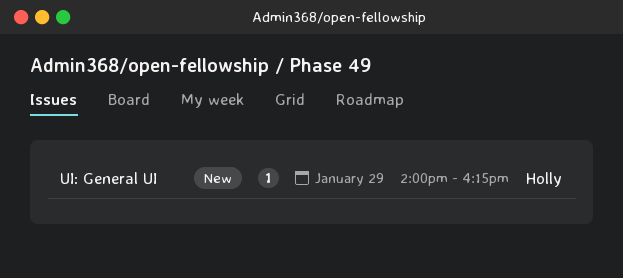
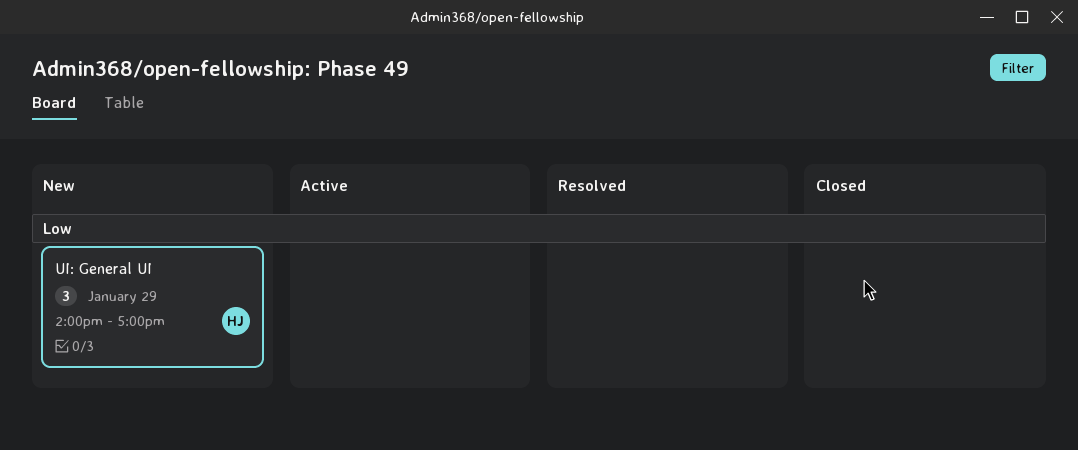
UI: General UI, estimate: 1 -> 3
UI: General UI, ends: 16:15 -> 17:00

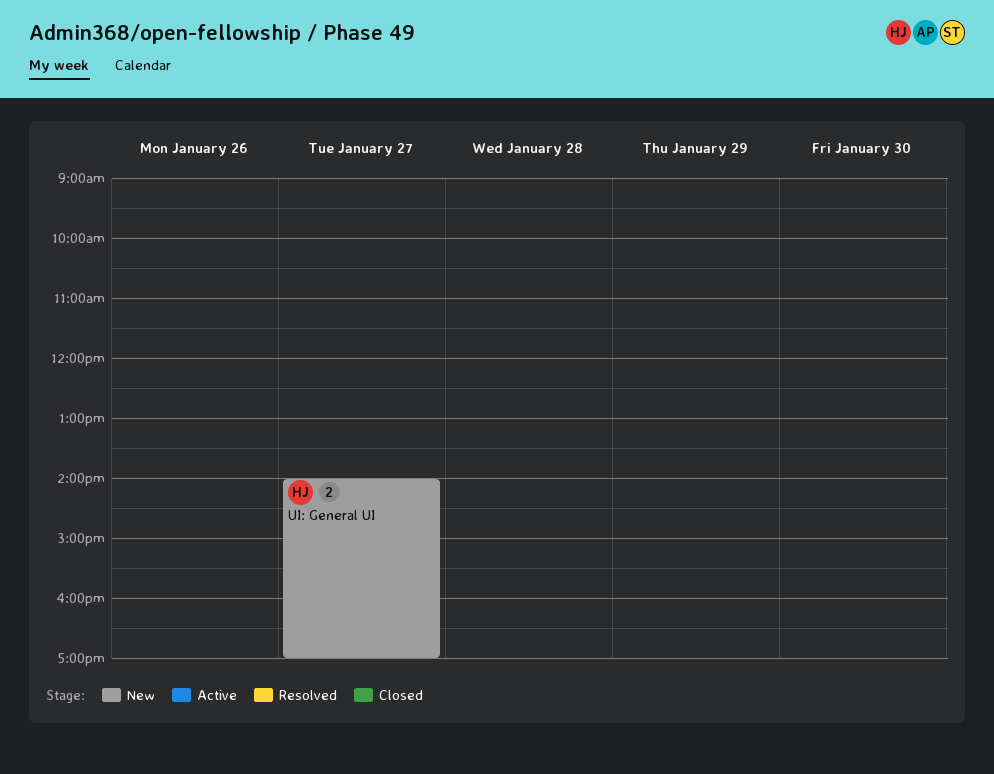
UI: General UI, estimate: 3 -> 2
UI: General UI, day: Jan 29 -> Jan 27

